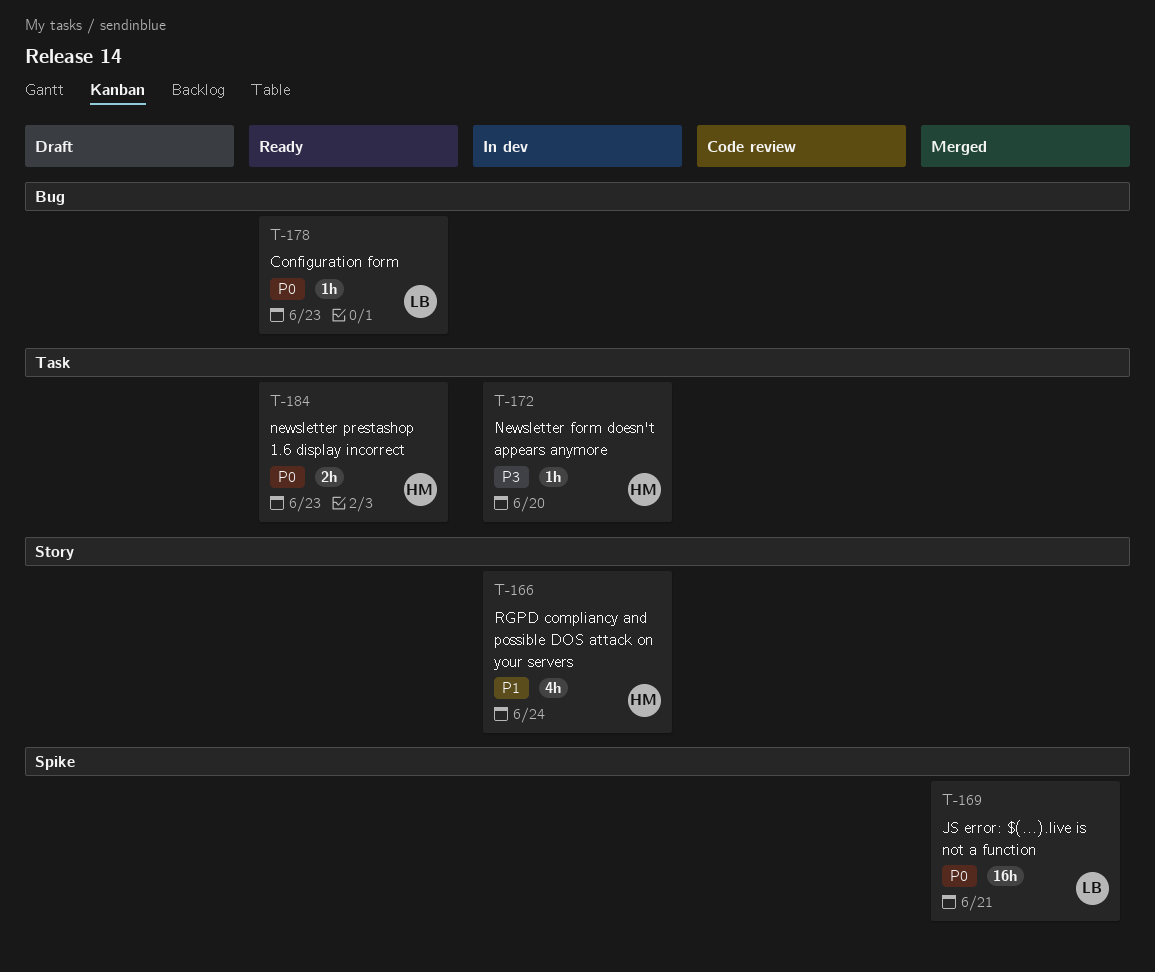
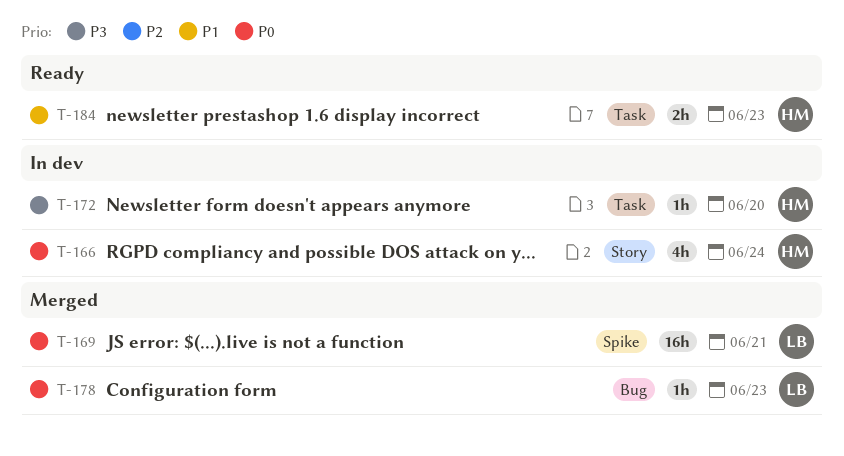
T-166, priority: P1 -> P0
T-178, status: Ready -> Merged
T-184, priority: P0 -> P1

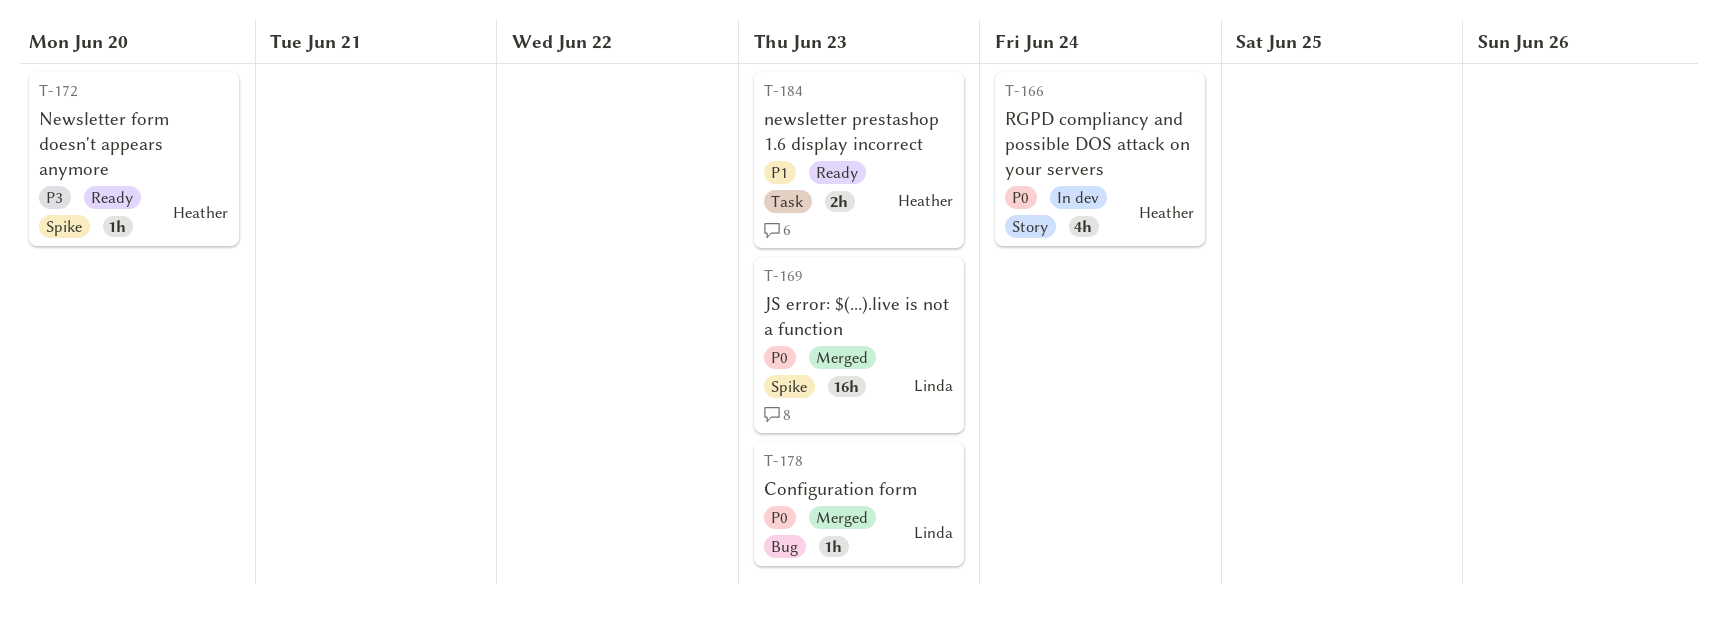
T-169, due: Jun 21 -> Jun 23
T-172, status: In dev -> Ready
T-172, label: Task -> Spike

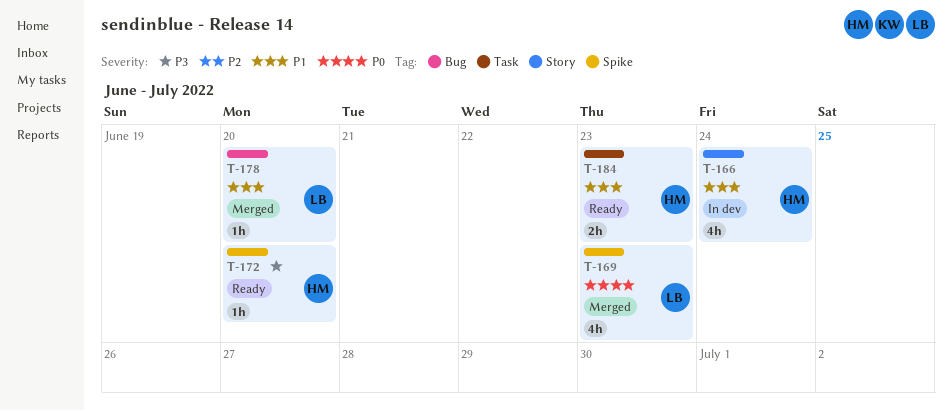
T-166, priority: P0 -> P1
T-169, estimate: 16h -> 4h
T-178, priority: P0 -> P1
T-178, due: Jun 23 -> Jun 20

